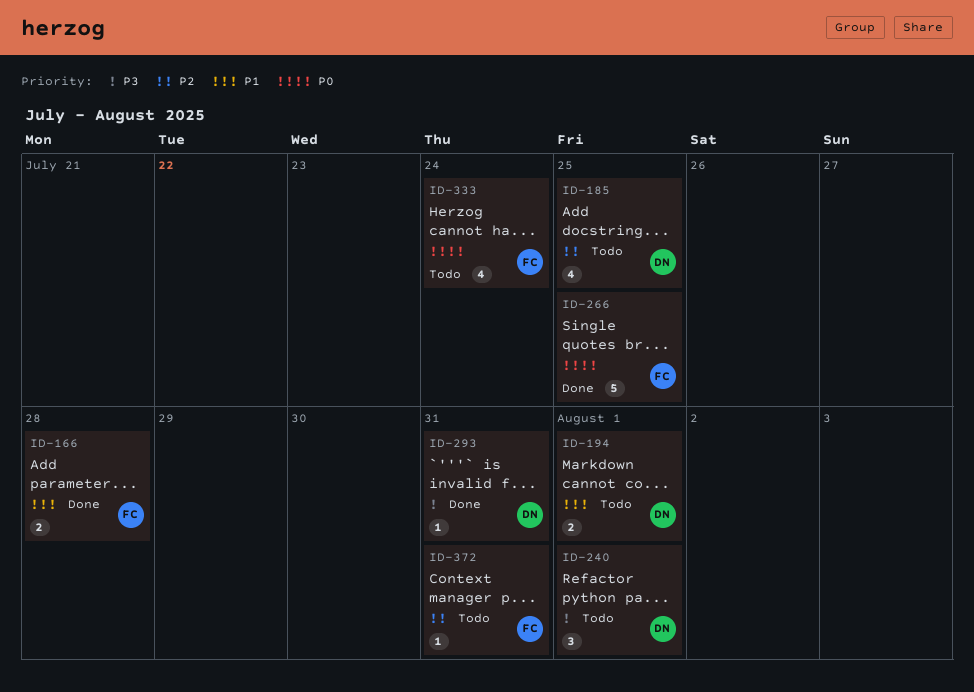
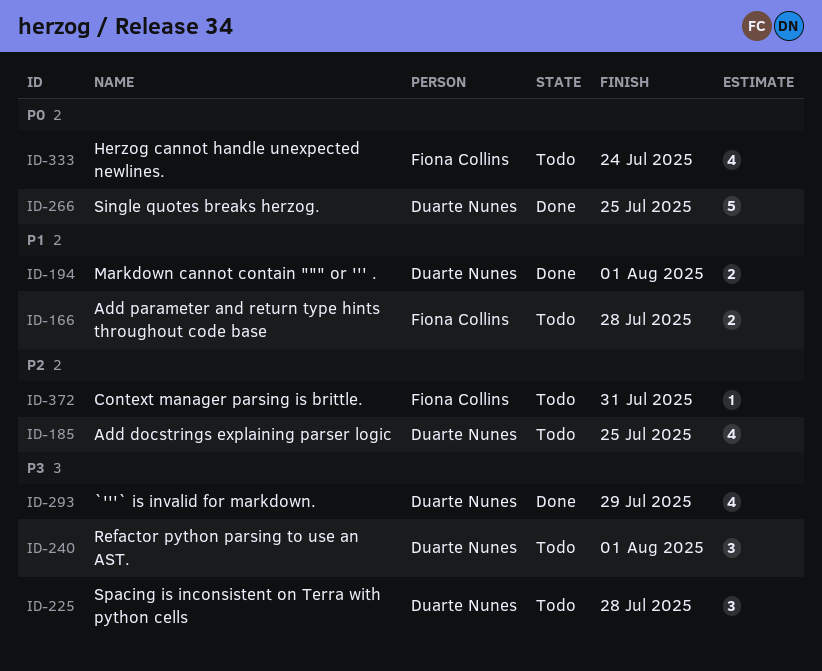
ID-166, status: Done -> Todo
ID-194, status: Todo -> Done
ID-225: none -> present
ID-266, owner: Fiona Collins -> Duarte Nunes
ID-293, estimate: 1 -> 4
ID-293, due: Jul 31 -> Jul 29

